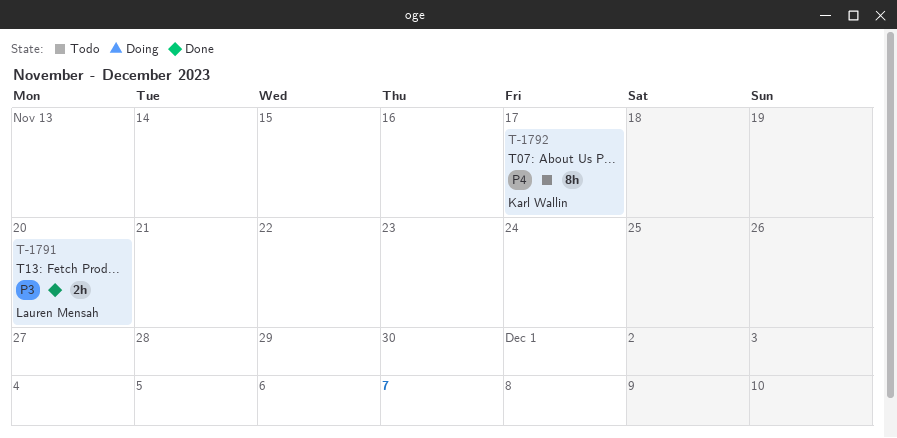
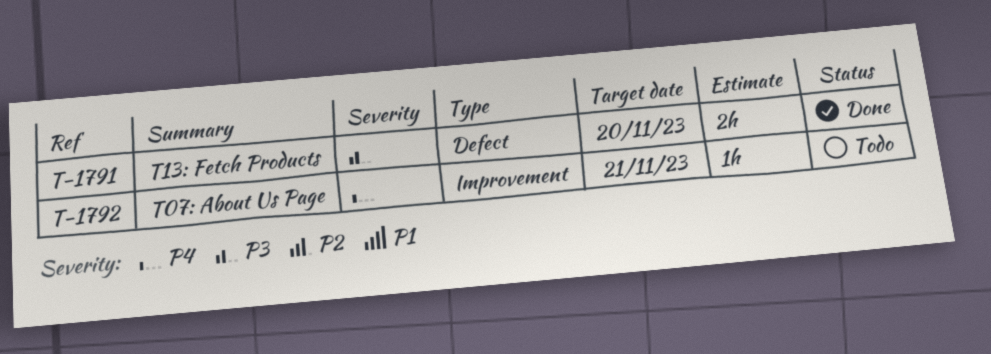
T-1792, estimate: 8h -> 1h
T-1792, due: Nov 17 -> Nov 21

